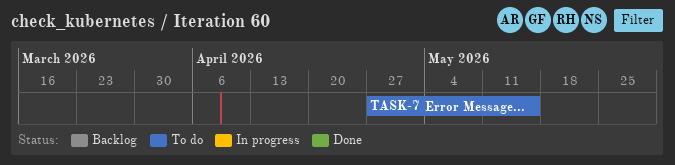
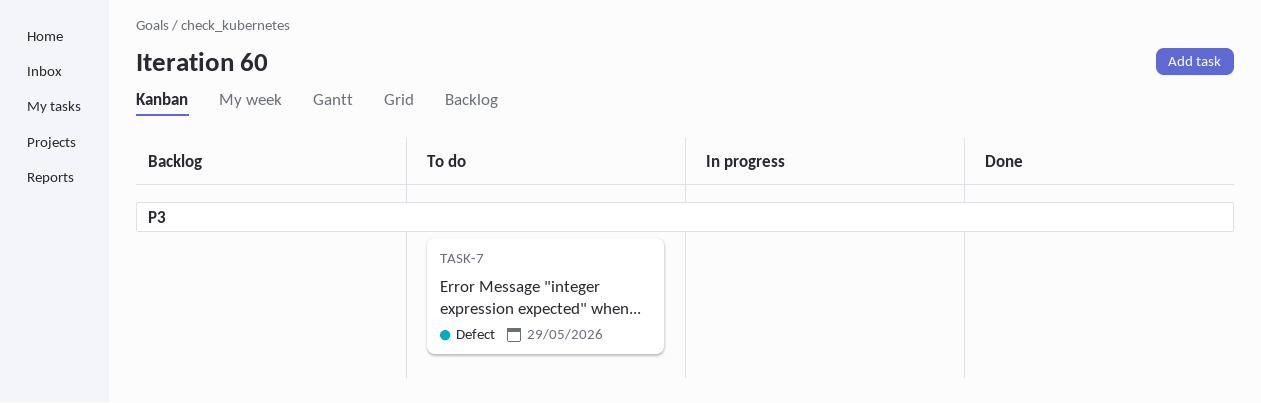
TASK-7, due: May 15 -> May 29

